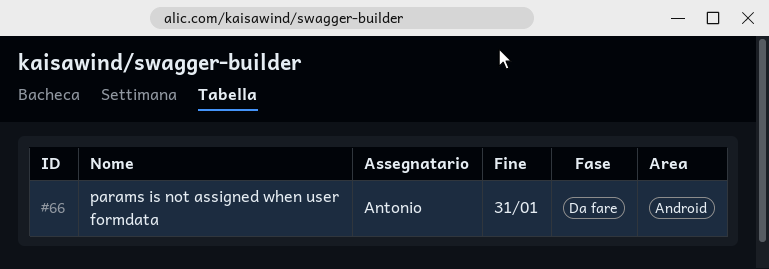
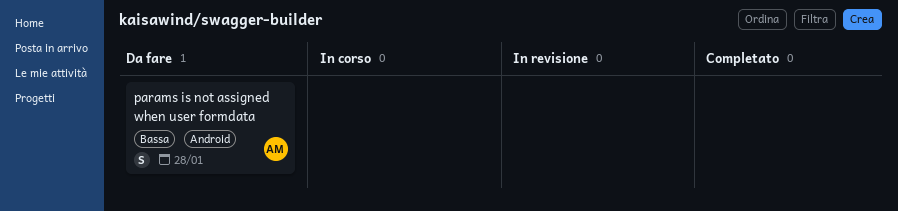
params is not assigned when user formdata, due: Jan 31 -> Jan 28

